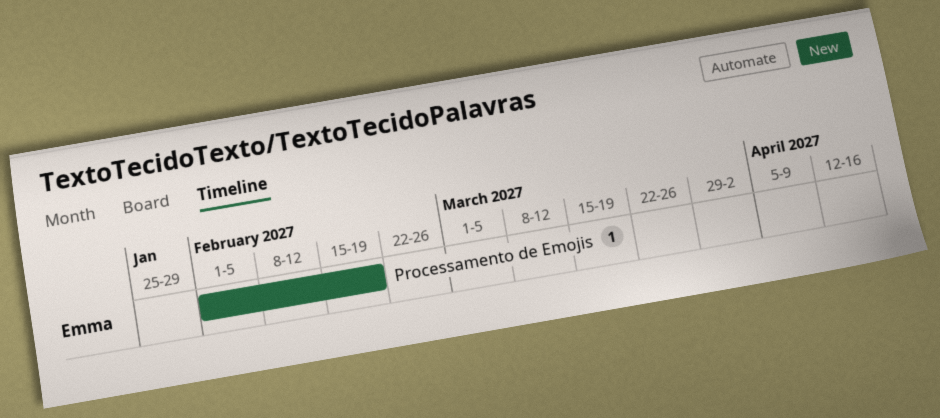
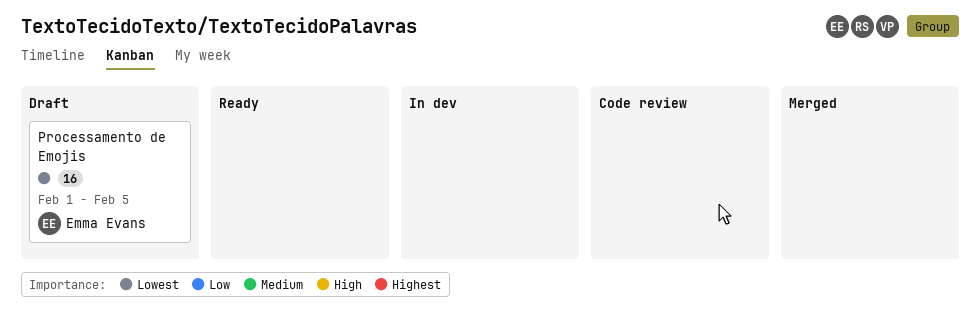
Processamento de Emojis, estimate: 1 -> 16
Processamento de Emojis, due: Feb 19 -> Feb 5

